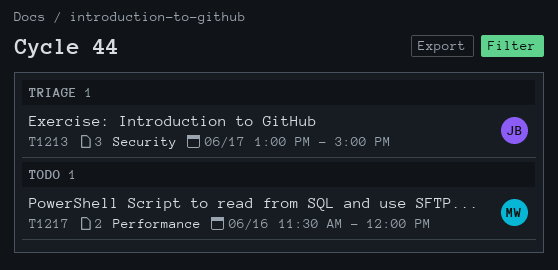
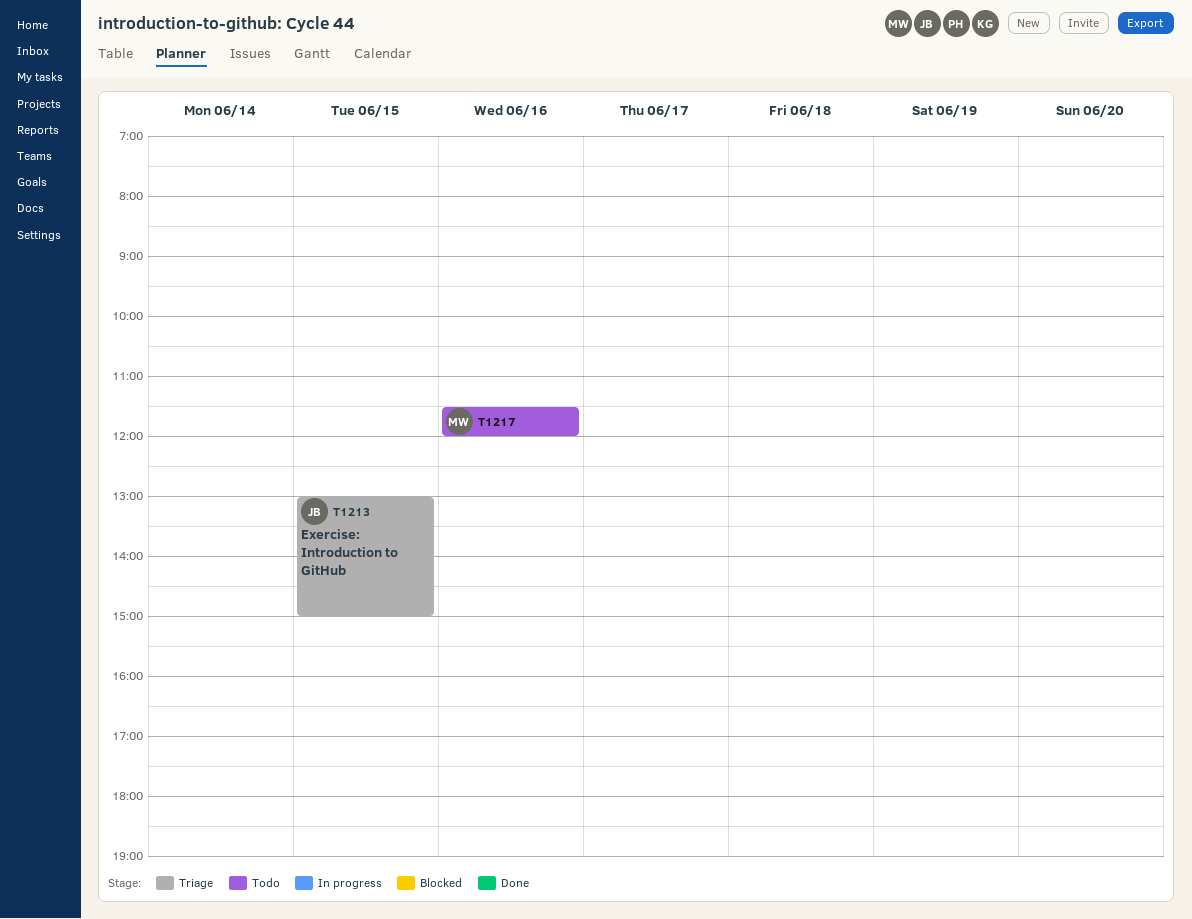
T1213, day: Jun 17 -> Jun 15

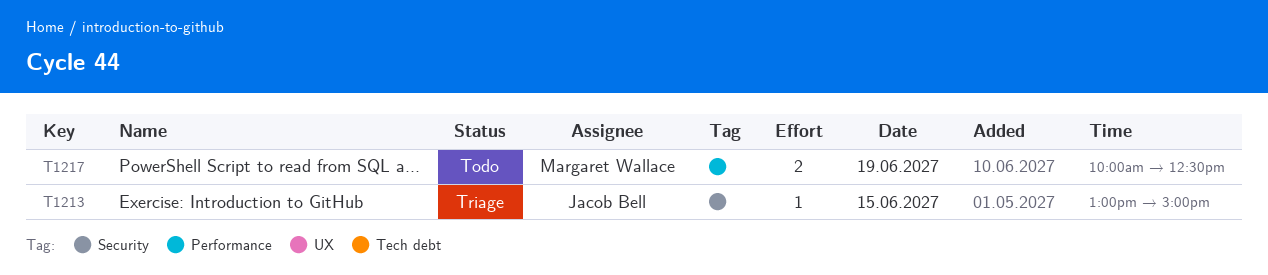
T1217, day: Jun 16 -> Jun 19
T1217, begins: 11:30 -> 10:00
T1217, ends: 12:00 -> 12:30

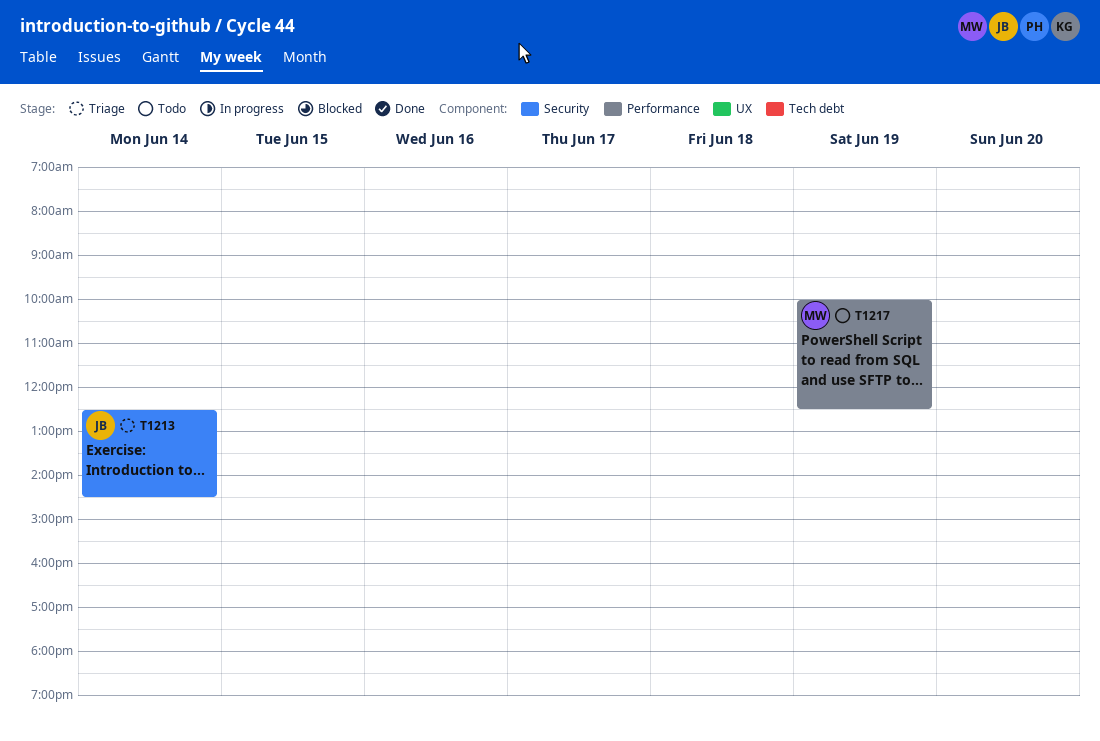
T1213, day: Jun 15 -> Jun 14
T1213, begins: 13:00 -> 12:30
T1213, ends: 15:00 -> 14:30

